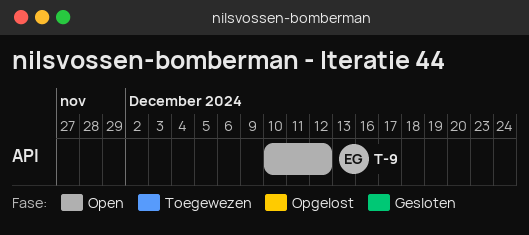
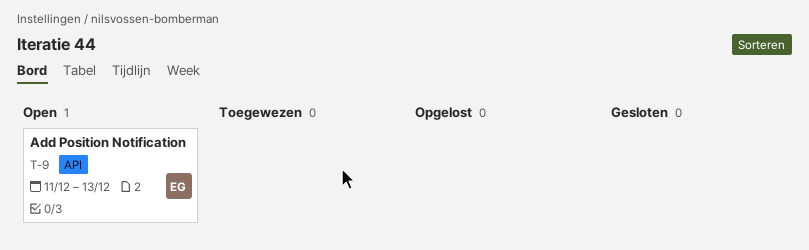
T-9, start: Dec 10 -> Dec 11
T-9, due: Dec 12 -> Dec 13

